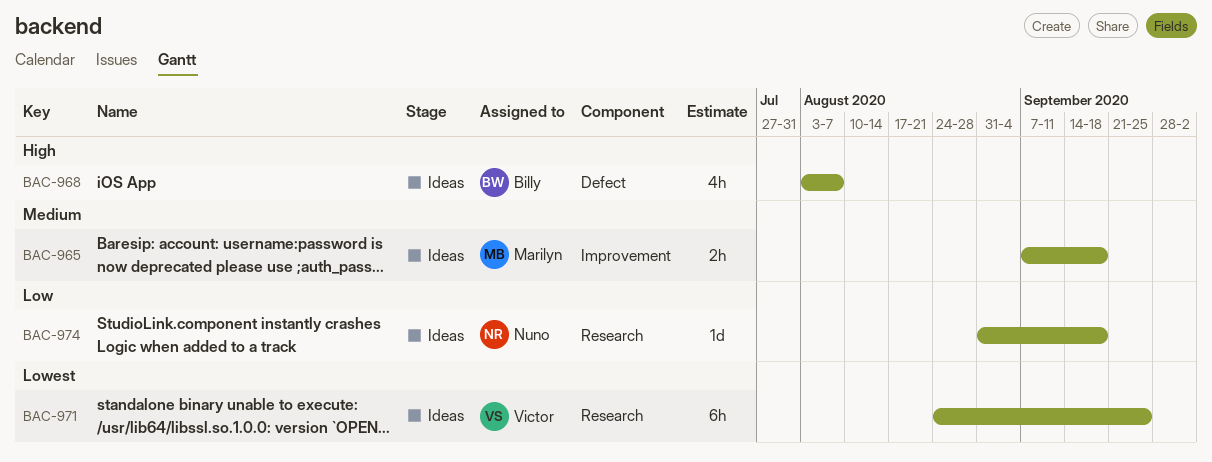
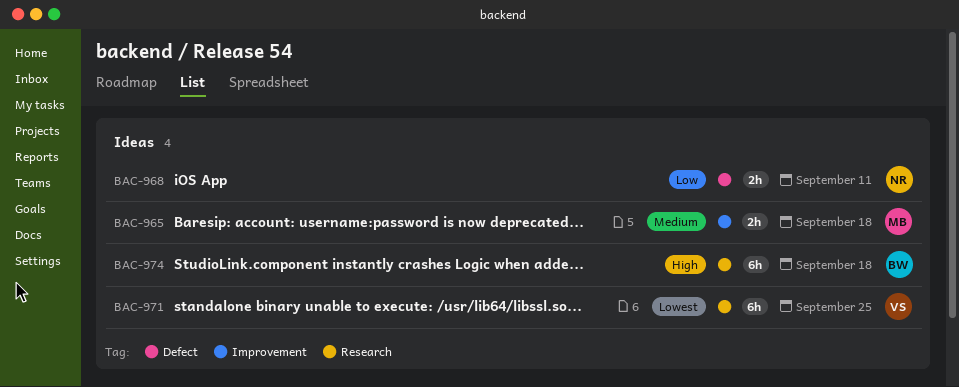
BAC-968, owner: Billy -> Nuno
BAC-968, priority: High -> Low
BAC-968, estimate: 4h -> 2h
BAC-968, due: Aug 7 -> Sep 11
BAC-974, owner: Nuno -> Billy
BAC-974, priority: Low -> High
BAC-974, estimate: 1d -> 6h

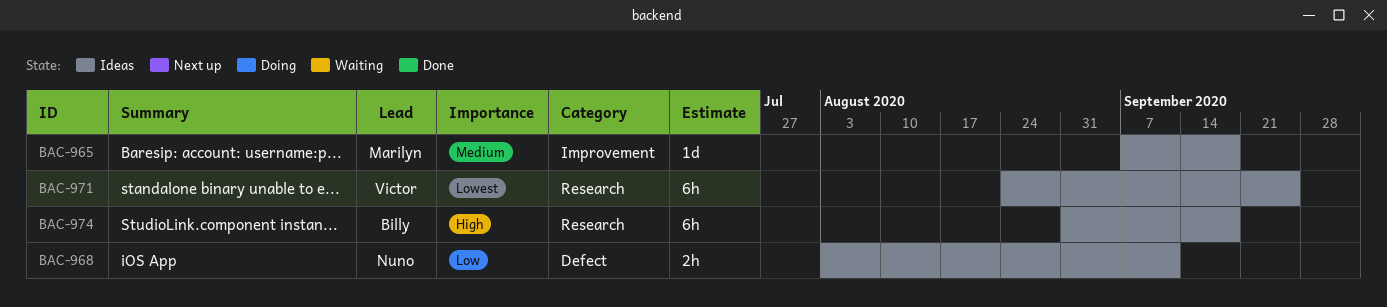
BAC-965, estimate: 2h -> 1d

